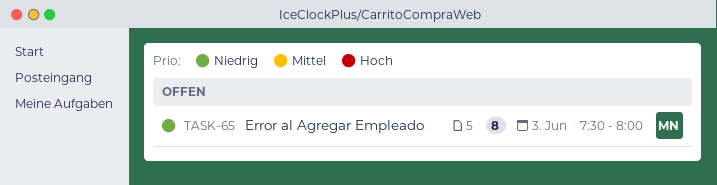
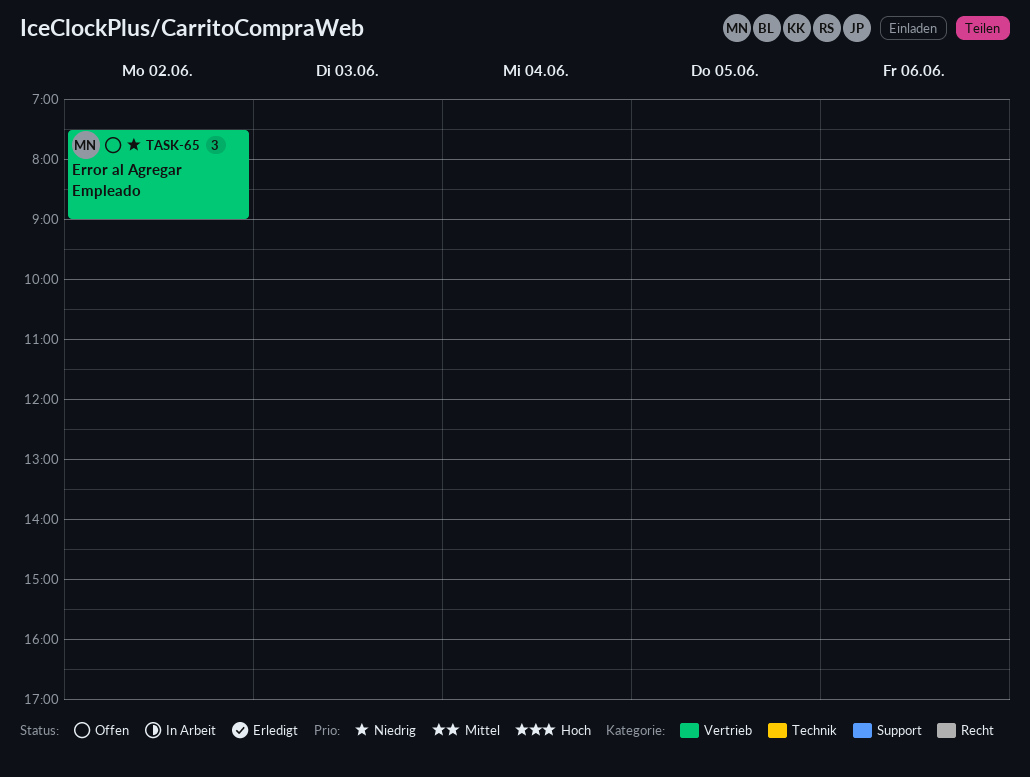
TASK-65, estimate: 8 -> 3
TASK-65, day: Jun 3 -> Jun 2
TASK-65, ends: 08:00 -> 09:00

